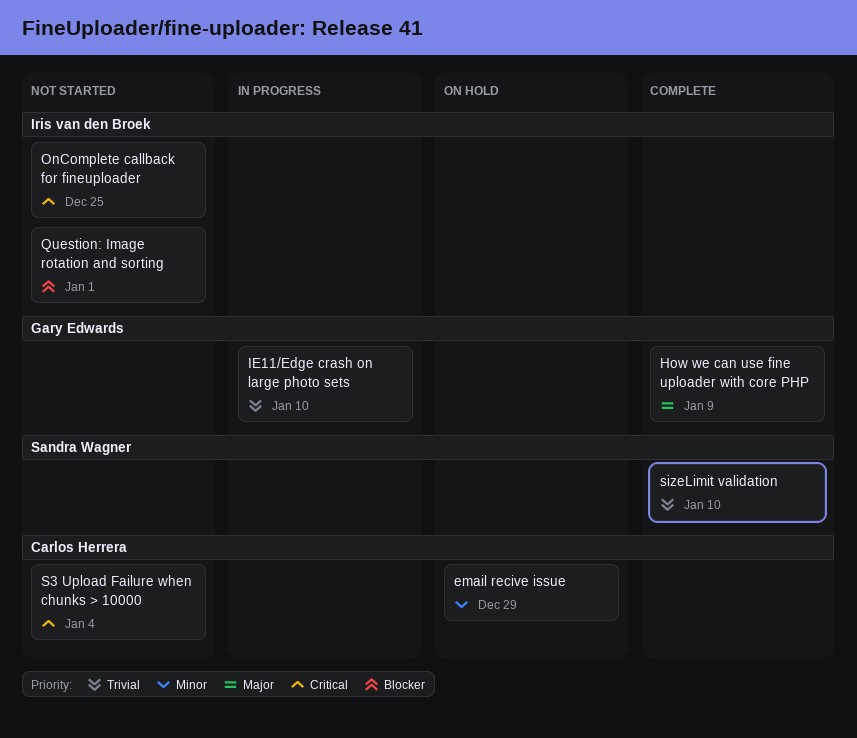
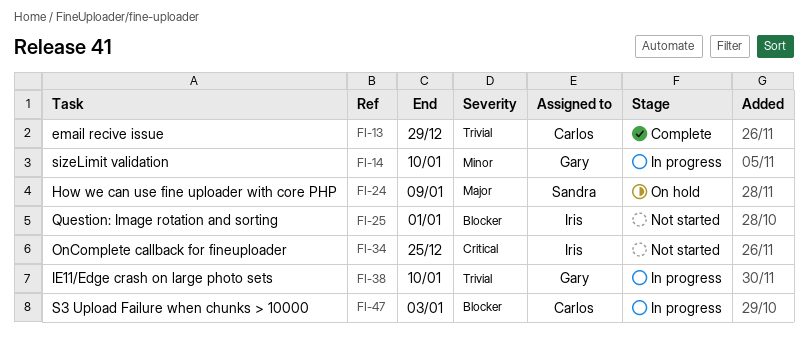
email recive issue, status: On hold -> Complete
email recive issue, priority: Minor -> Trivial
How we can use fine uploader with core PHP, status: Complete -> On hold
How we can use fine uploader with core PHP, owner: Gary Edwards -> Sandra Wagner
S3 Upload Failure when chunks > 10000, status: Not started -> In progress
S3 Upload Failure when chunks > 10000, priority: Critical -> Blocker
S3 Upload Failure when chunks > 10000, due: Jan 4 -> Jan 3
sizeLimit validation, status: Complete -> In progress
sizeLimit validation, owner: Sandra Wagner -> Gary Edwards
sizeLimit validation, priority: Trivial -> Minor

